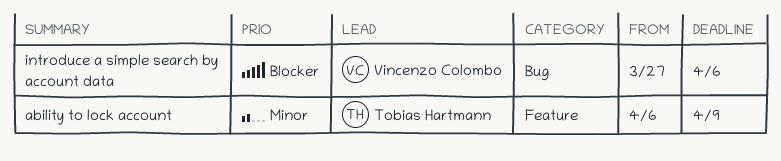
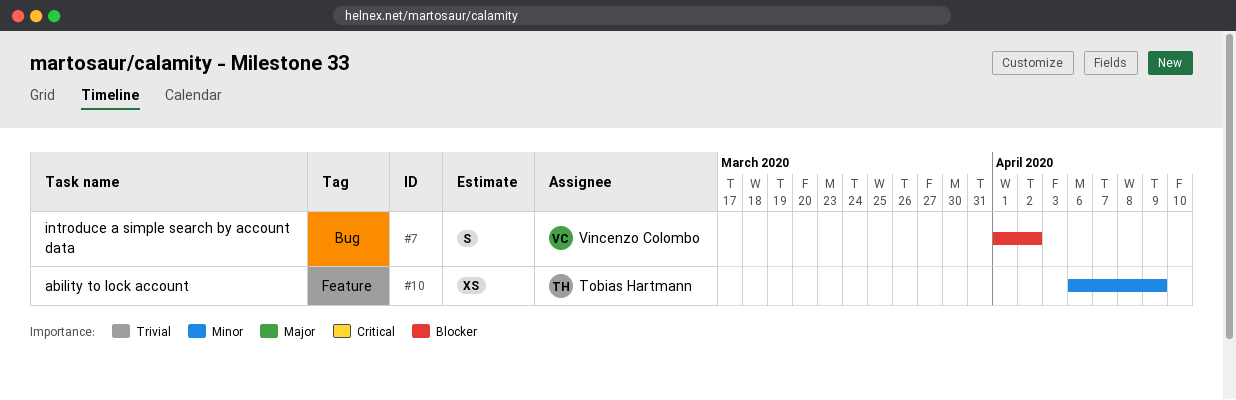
introduce a simple search by account data, start: Mar 27 -> Apr 1
introduce a simple search by account data, due: Apr 6 -> Apr 2

